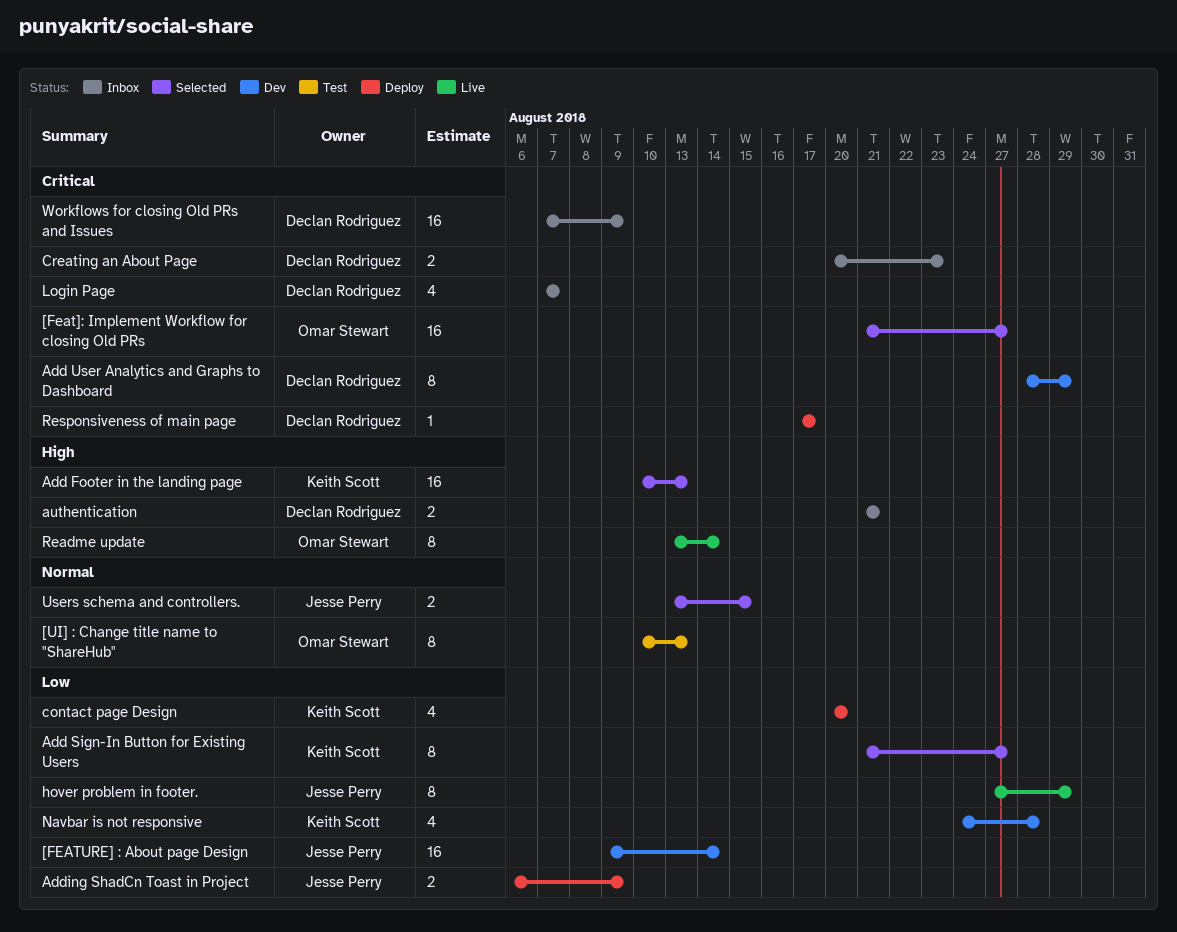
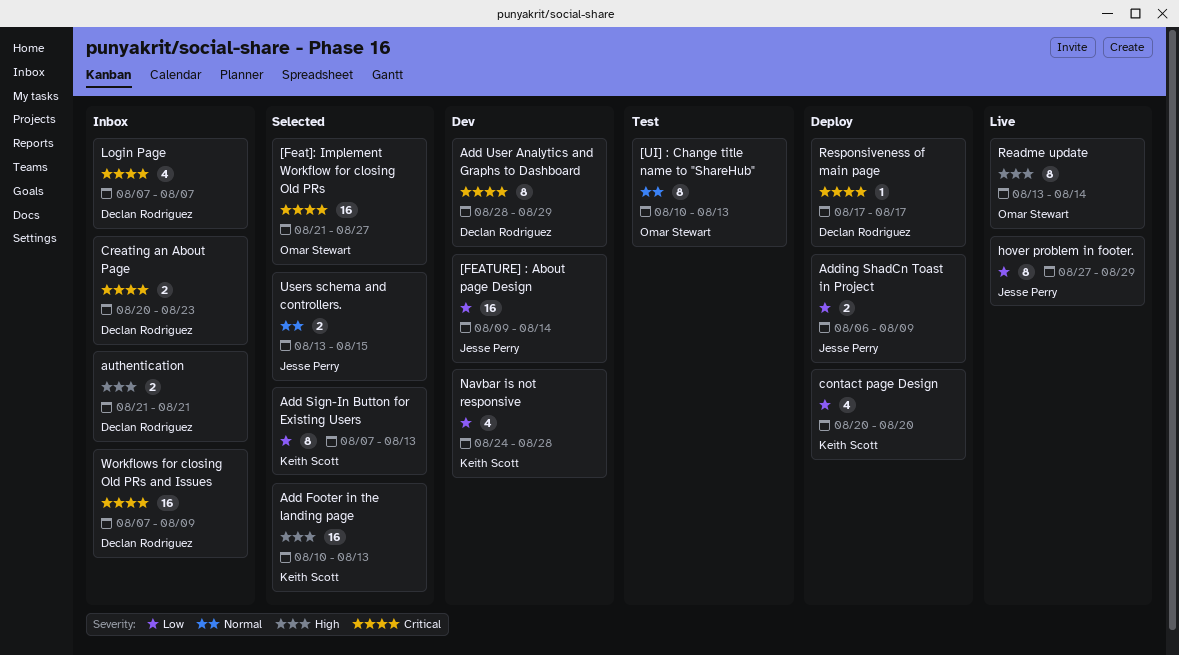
Add Sign-In Button for Existing Users, start: Aug 21 -> Aug 7
Add Sign-In Button for Existing Users, due: Aug 27 -> Aug 13

